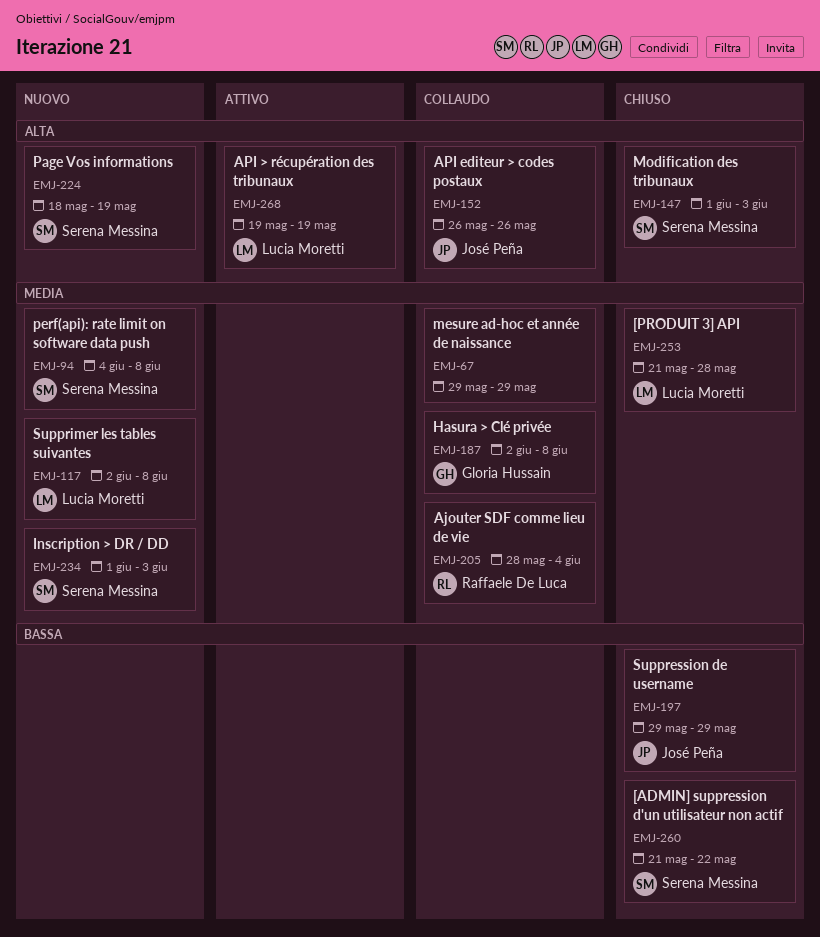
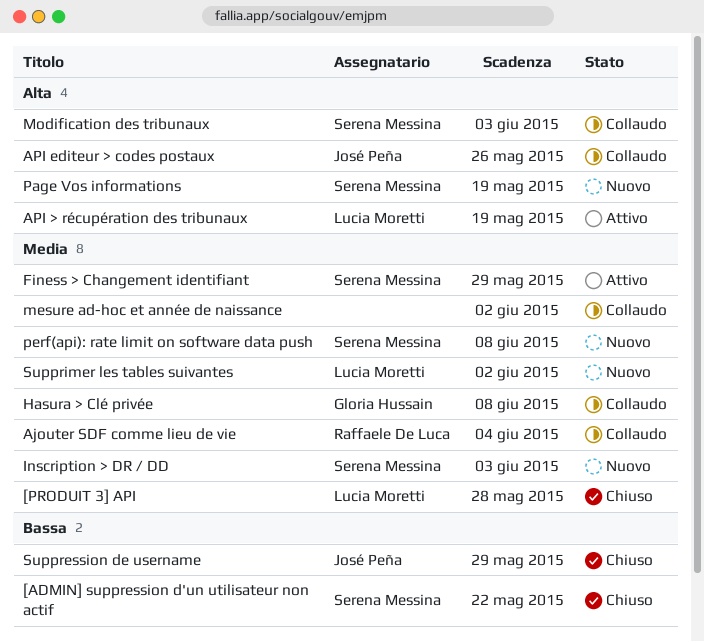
Finess > Changement identifiant: none -> present
mesure ad-hoc et année de naissance, due: May 29 -> Jun 2
Modification des tribunaux, status: Chiuso -> Collaudo
Supprimer les tables suivantes, due: Jun 8 -> Jun 2

